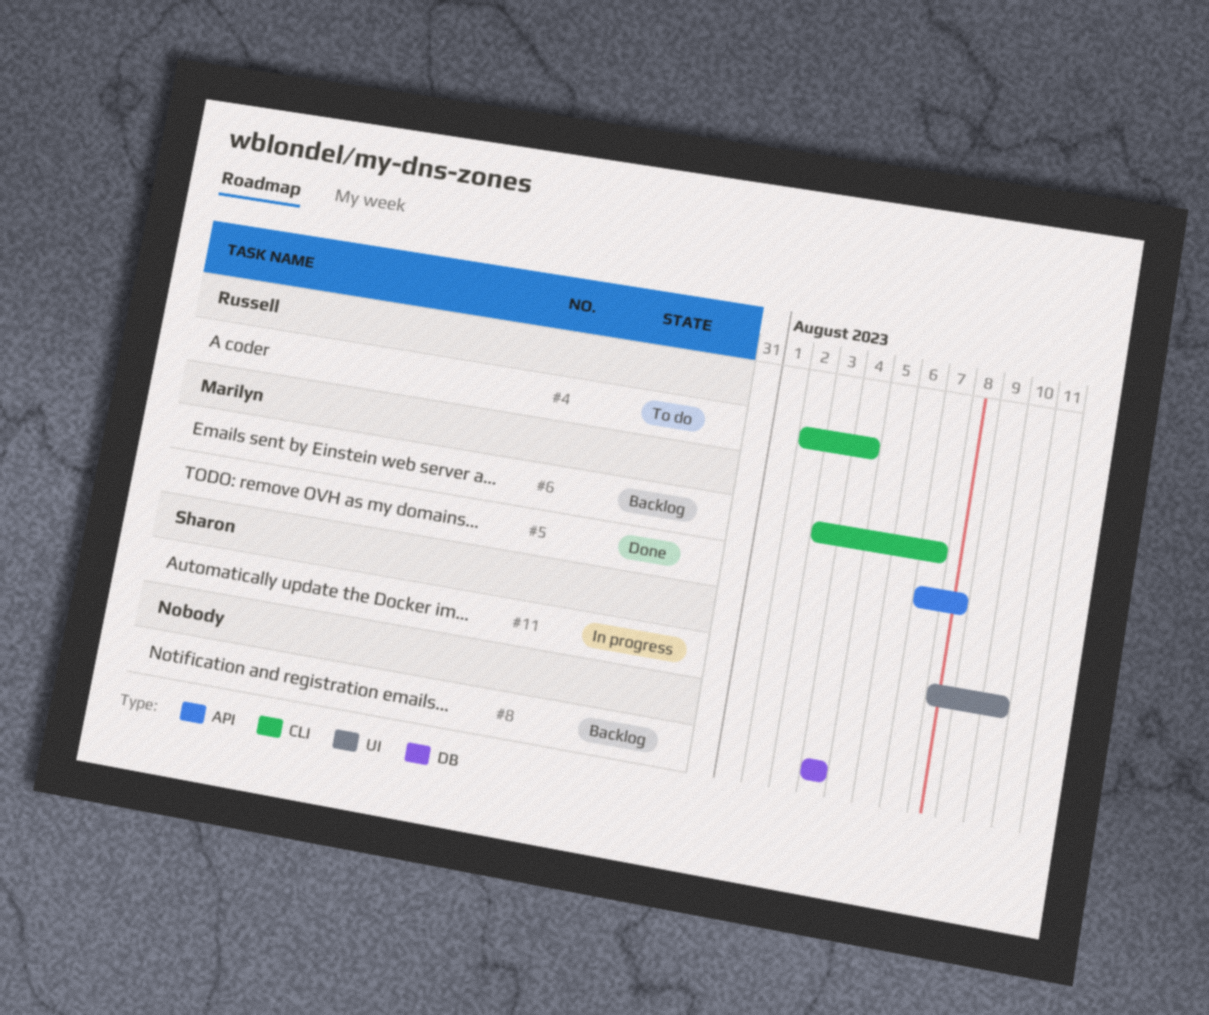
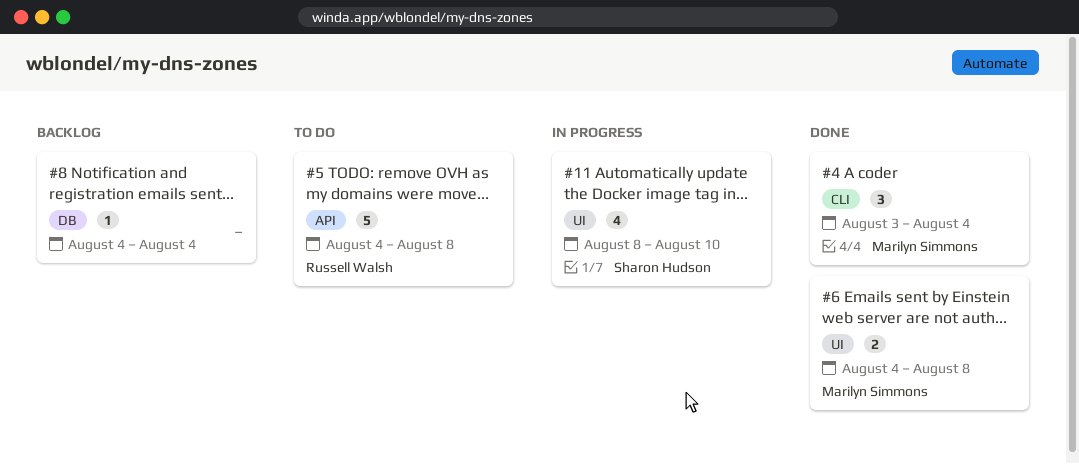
#4, status: To do -> Done
#4, owner: Russell Walsh -> Marilyn Simmons
#4, start: Aug 2 -> Aug 3
#5, status: Done -> To do
#5, owner: Marilyn Simmons -> Russell Walsh
#5, start: Aug 7 -> Aug 4
#6, status: Backlog -> Done
#6, label: CLI -> UI
#6, start: Aug 3 -> Aug 4
#6, due: Aug 7 -> Aug 8

